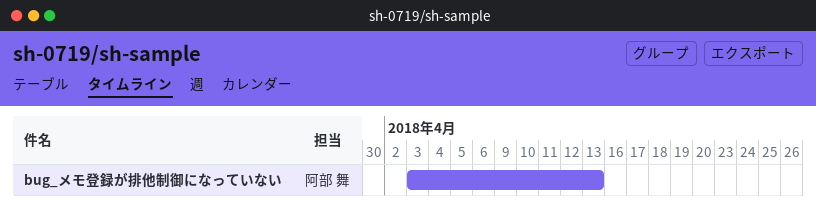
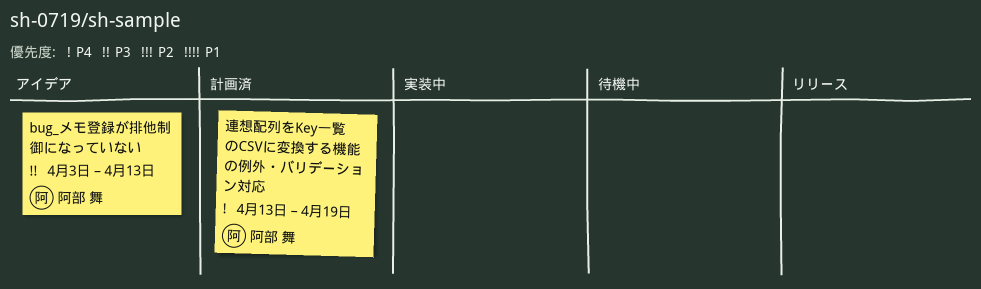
連想配列をKey一覧のCSVに変換する機能の例外・バリデーション対応: none -> present

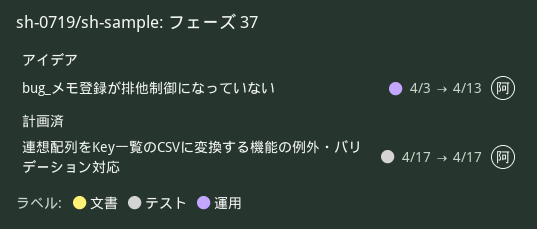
連想配列をKey一覧のCSVに変換する機能の例外・バリデーション対応, start: Apr 13 -> Apr 17
連想配列をKey一覧のCSVに変換する機能の例外・バリデーション対応, due: Apr 19 -> Apr 17

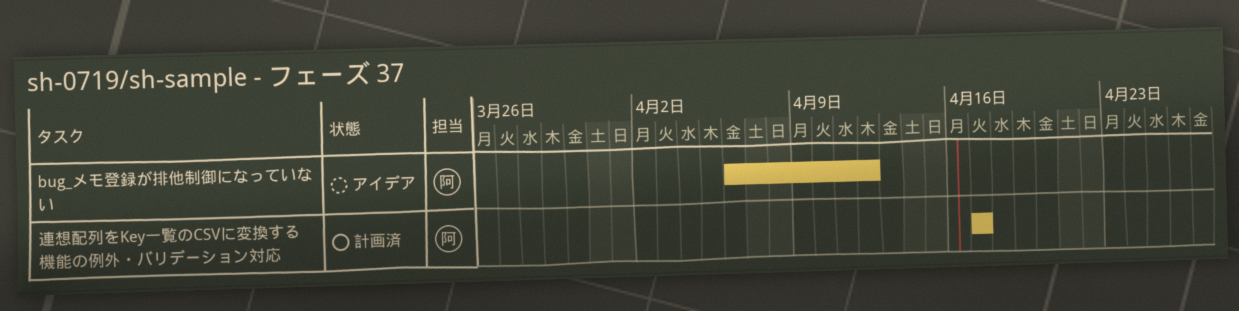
bug_メモ登録が排他制御になっていない, start: Apr 3 -> Apr 6
bug_メモ登録が排他制御になっていない, due: Apr 13 -> Apr 12

